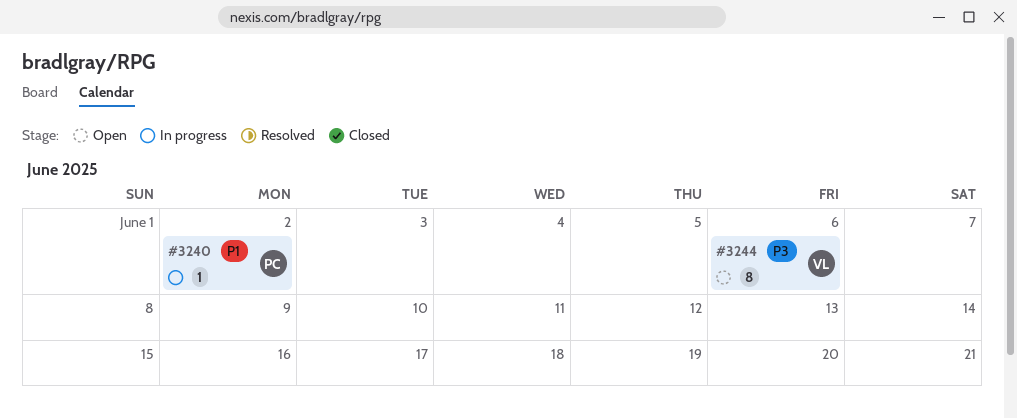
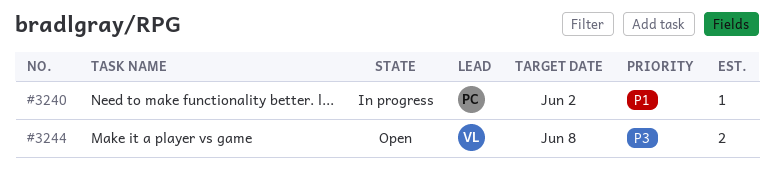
#3244, estimate: 8 -> 2
#3244, due: Jun 6 -> Jun 8

